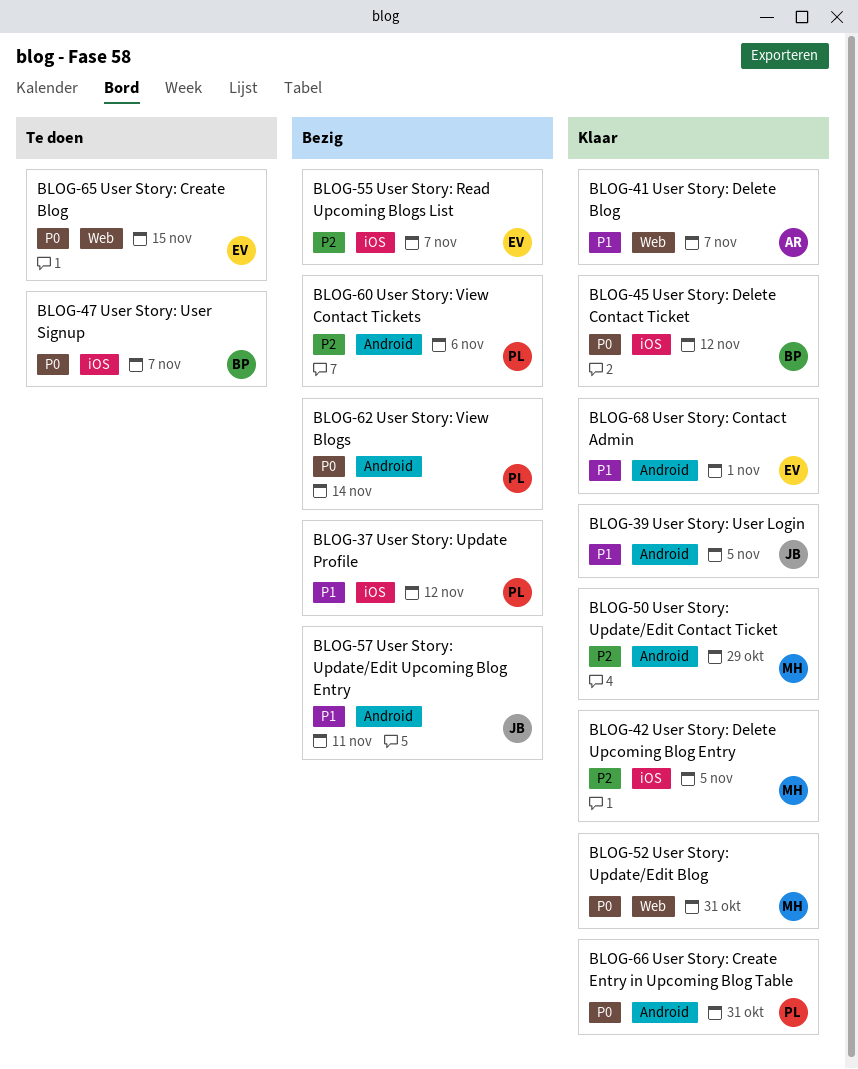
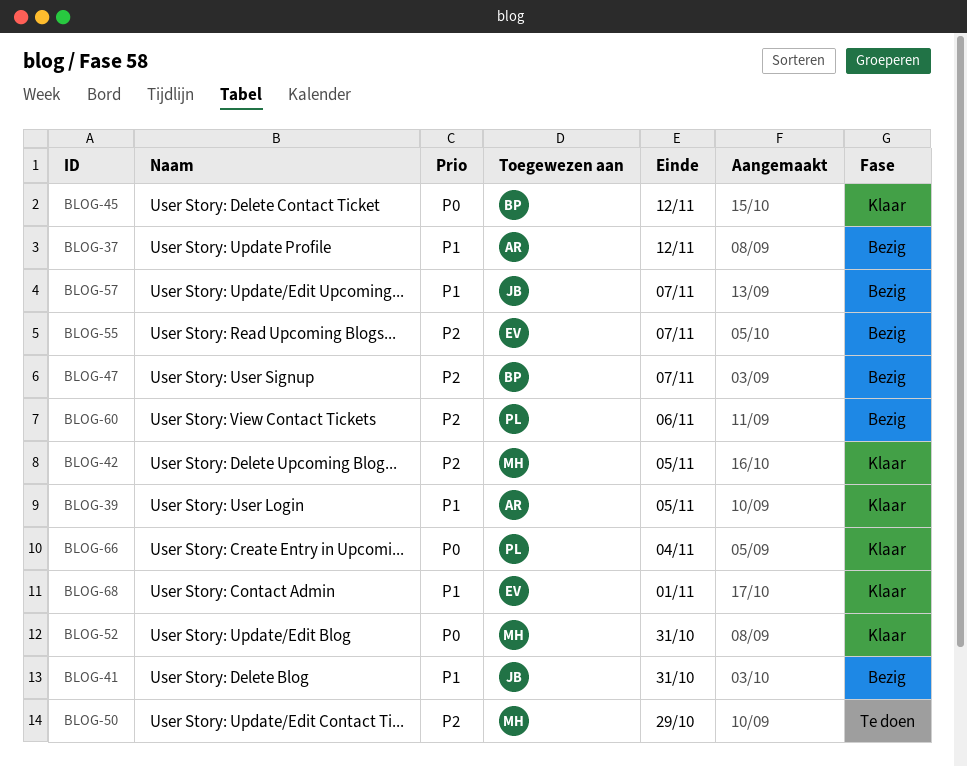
BLOG-37, owner: PL -> AR
BLOG-39, owner: JB -> AR
BLOG-41, status: Klaar -> Bezig
BLOG-41, owner: AR -> JB
BLOG-41, due: Nov 7 -> Oct 31
BLOG-47, status: Te doen -> Bezig
BLOG-47, priority: P0 -> P2
BLOG-50, status: Klaar -> Te doen
BLOG-57, due: Nov 11 -> Nov 7
BLOG-62: present -> none
BLOG-65: present -> none
BLOG-66, due: Oct 31 -> Nov 4

